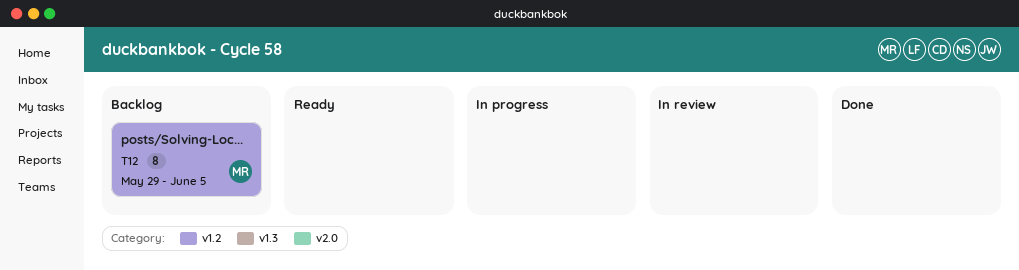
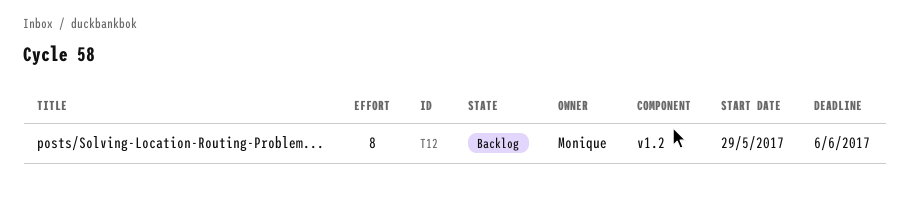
T12, due: Jun 5 -> Jun 6

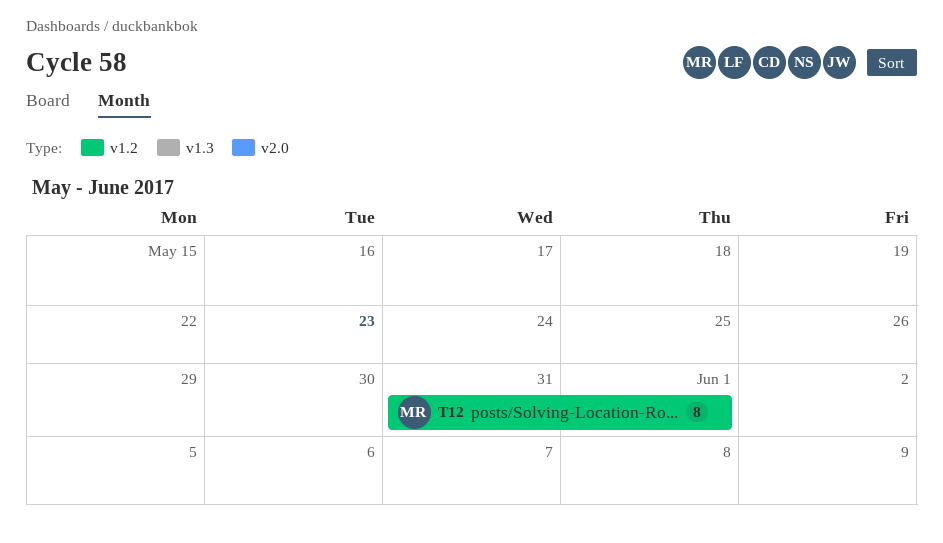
T12, start: May 29 -> May 31
T12, due: Jun 6 -> Jun 1

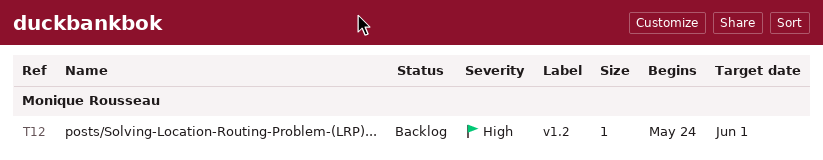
T12, estimate: 8 -> 1
T12, start: May 31 -> May 24

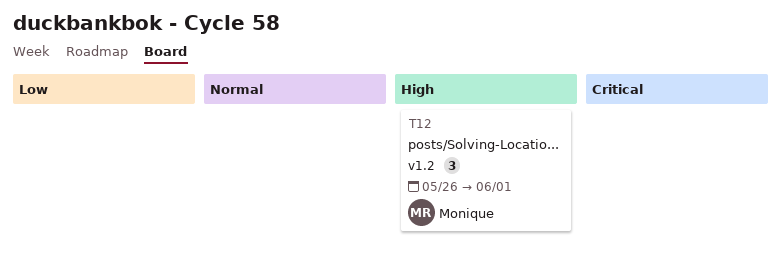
T12, estimate: 1 -> 3
T12, start: May 24 -> May 26

